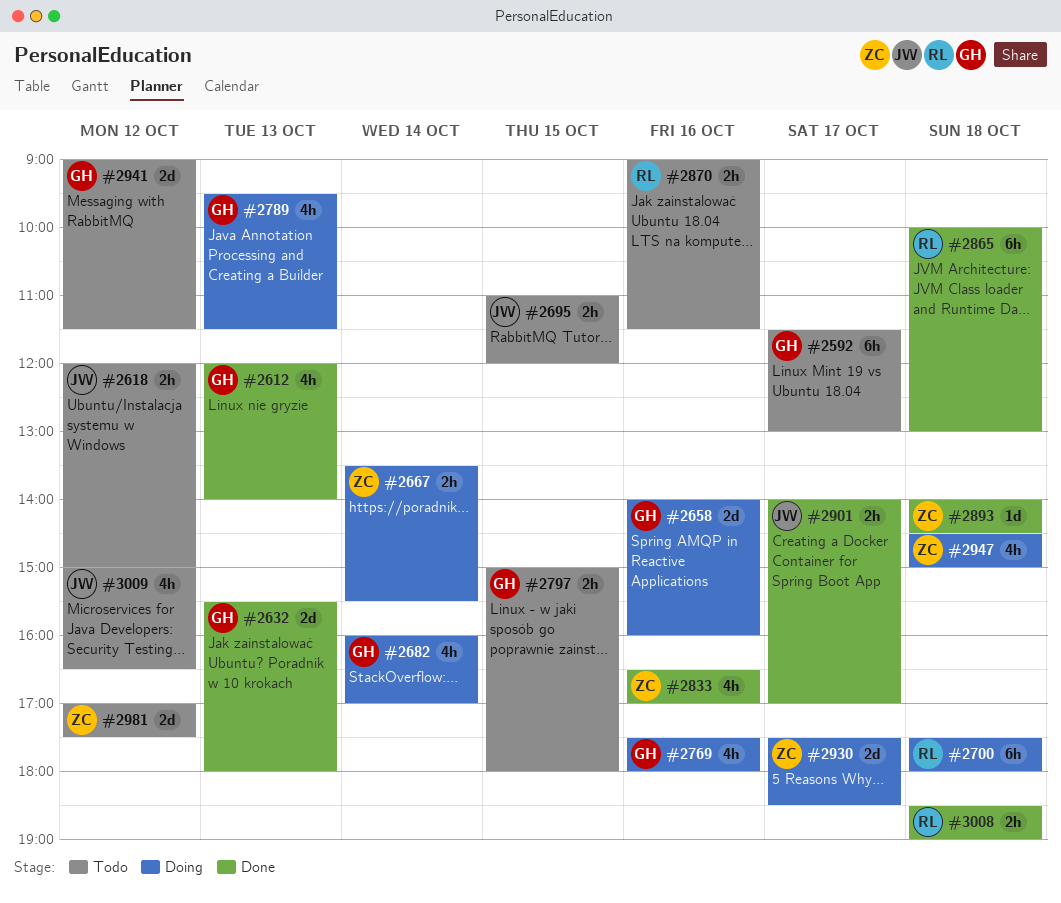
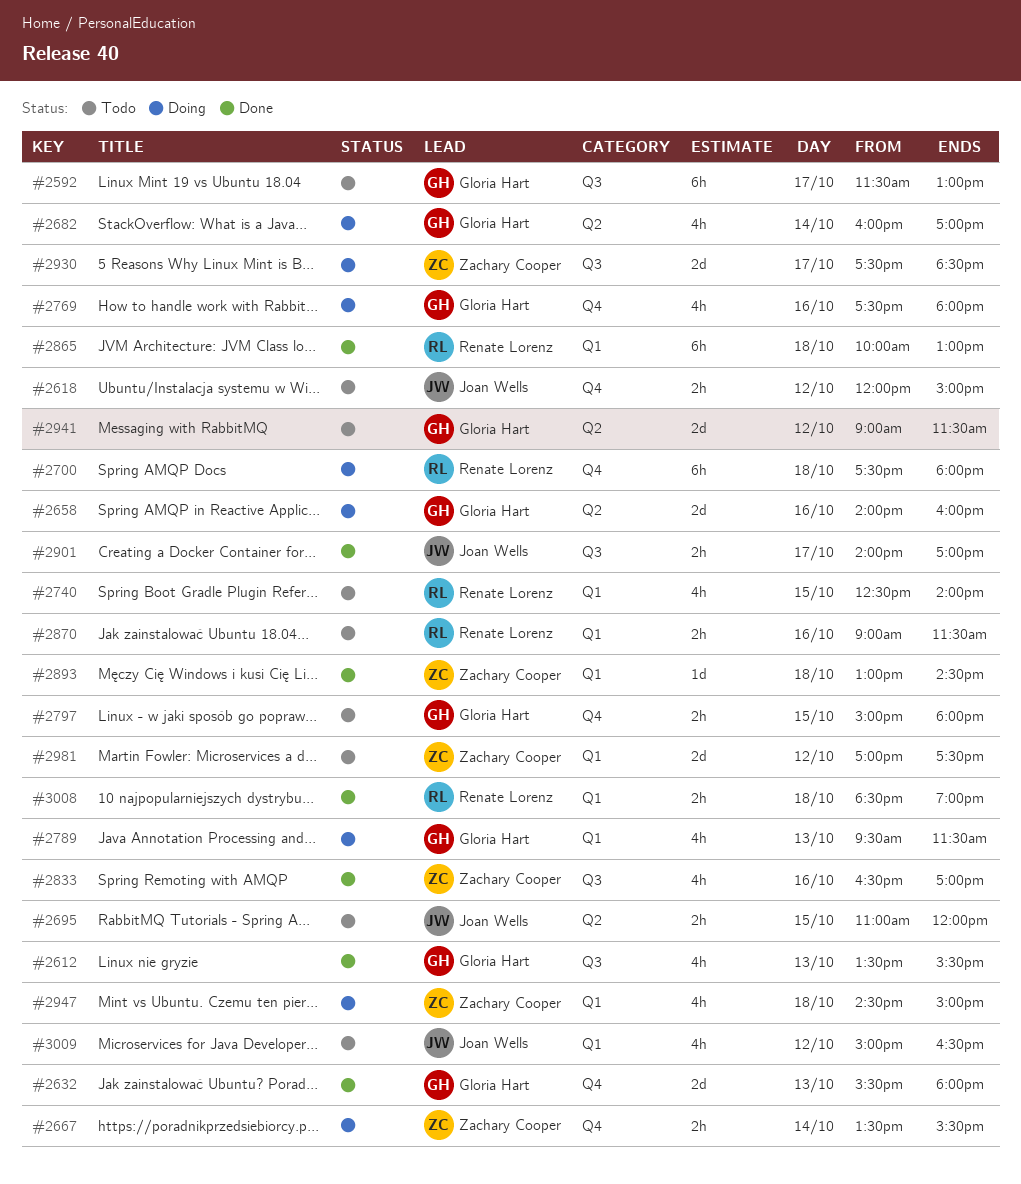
#2612, begins: 12:00 -> 13:30
#2612, ends: 14:00 -> 15:30
#2740: none -> present
#2893, begins: 14:00 -> 13:00

